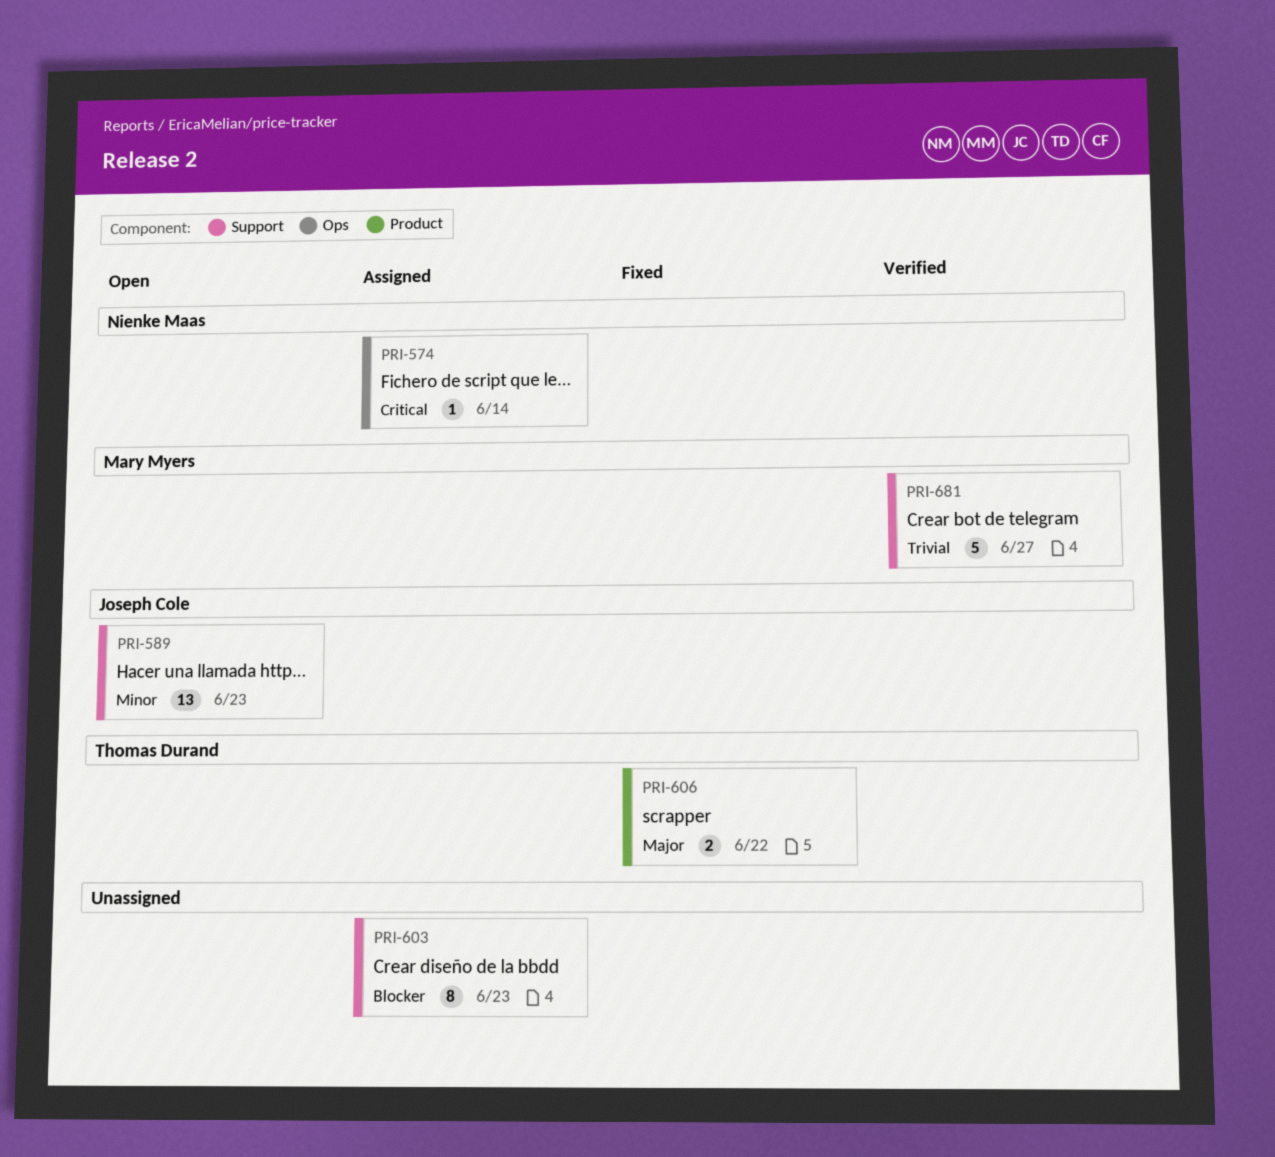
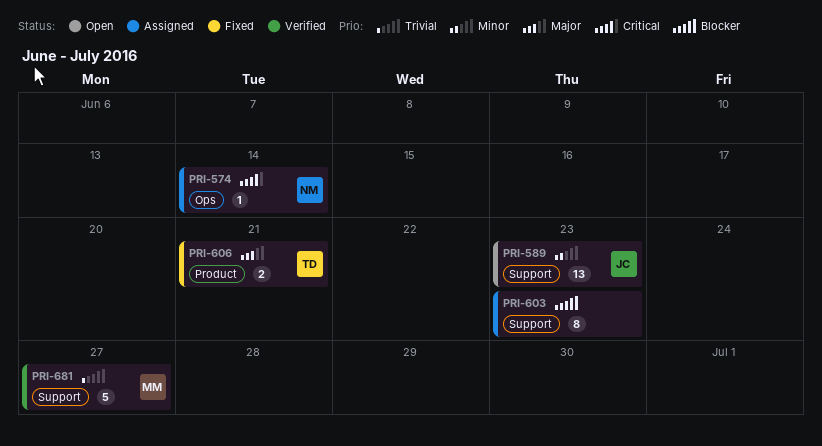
PRI-606, due: Jun 22 -> Jun 21

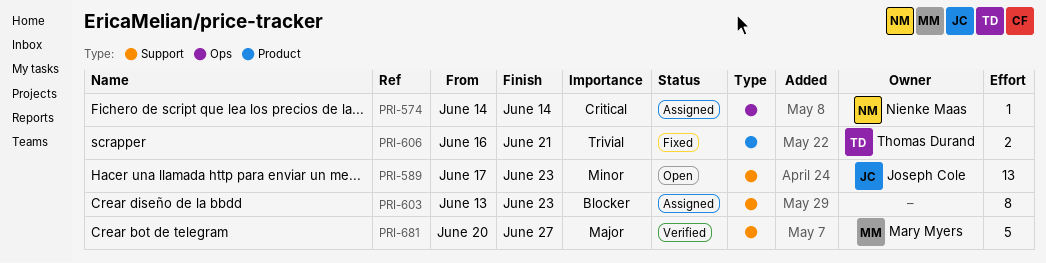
PRI-606, priority: Major -> Trivial
PRI-681, priority: Trivial -> Major

